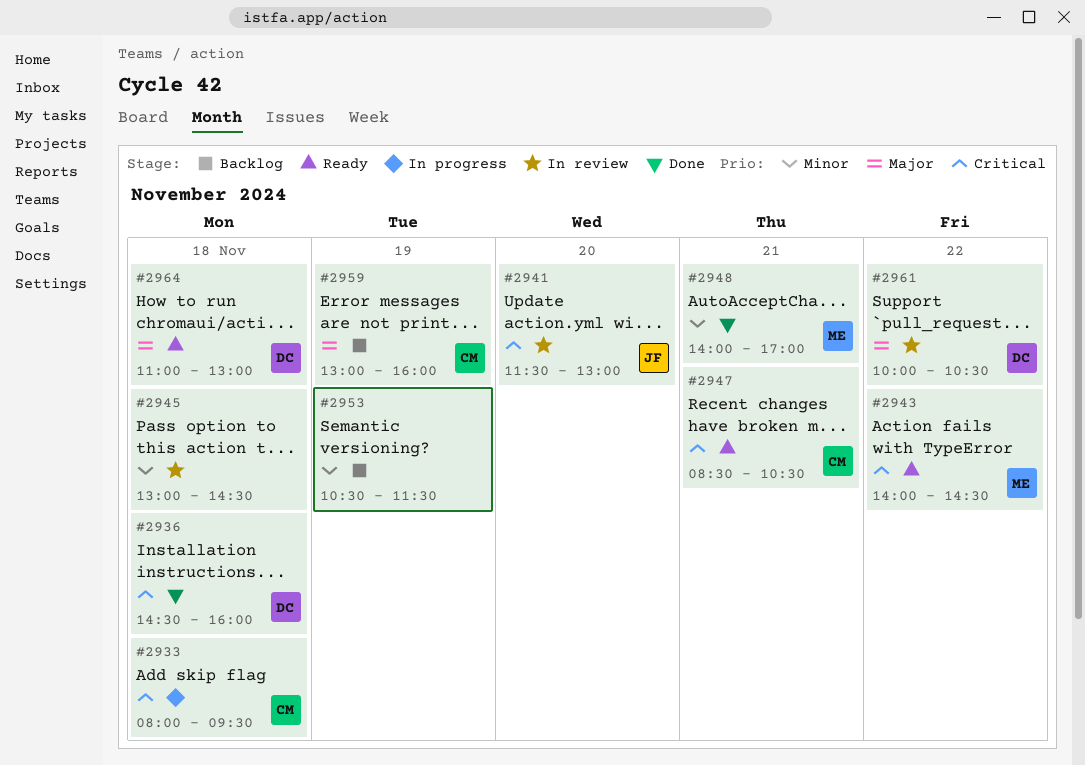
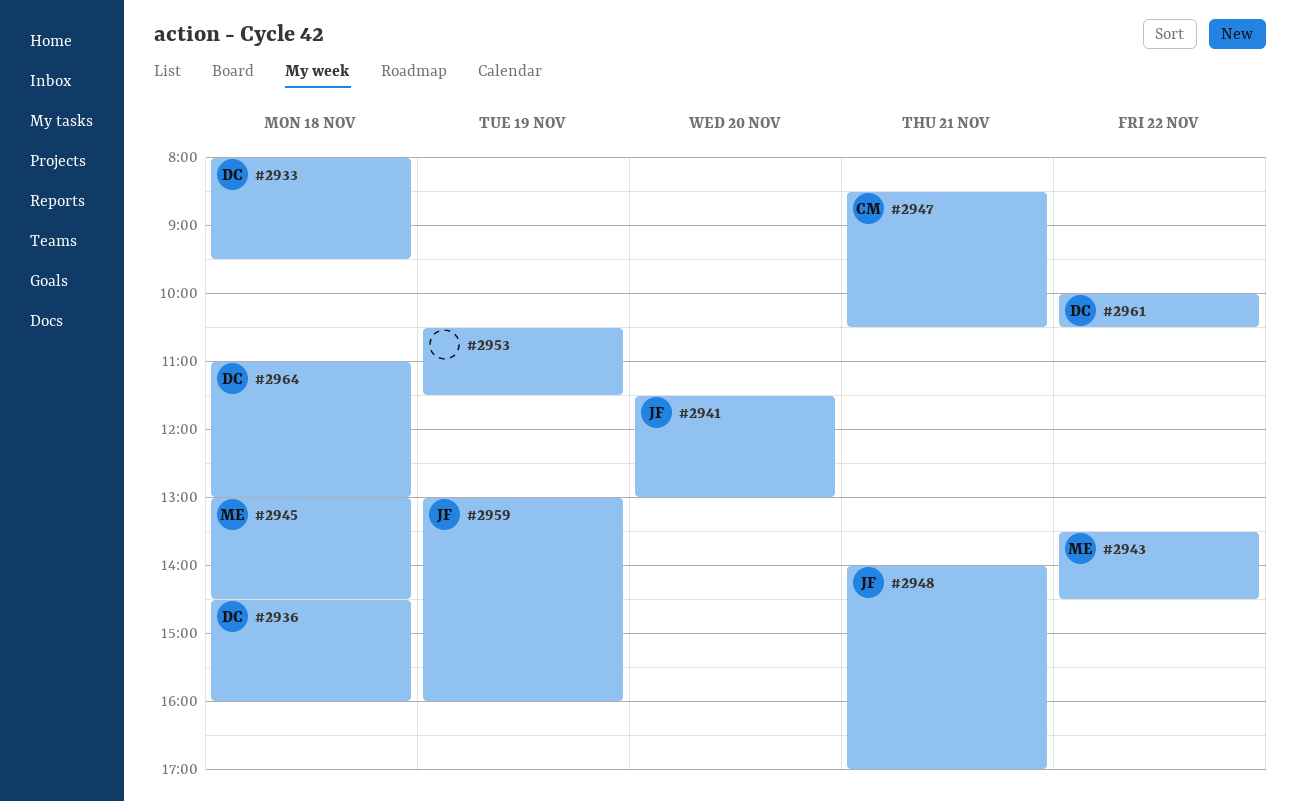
#2933, owner: CM -> DC
#2943, begins: 14:00 -> 13:30
#2945, owner: none -> ME
#2948, owner: ME -> JF
#2959, owner: CM -> JF

